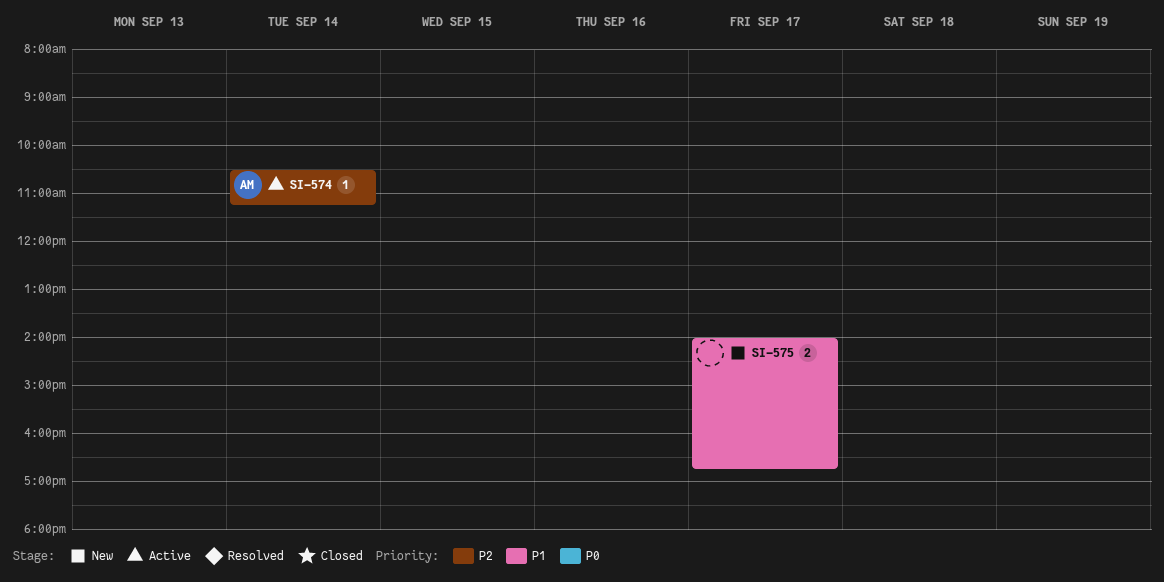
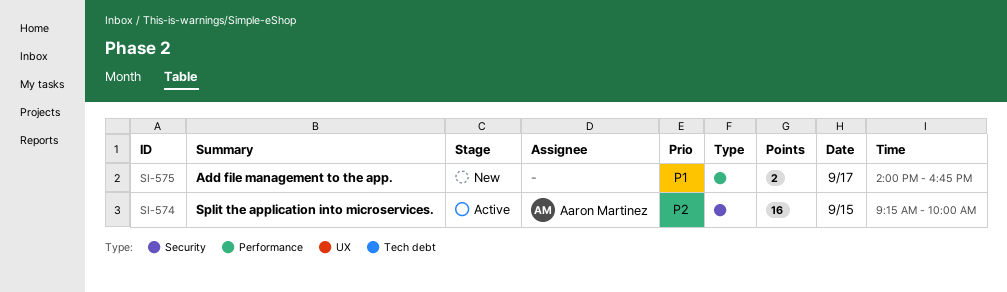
SI-574, estimate: 1 -> 16
SI-574, day: Sep 14 -> Sep 15
SI-574, begins: 10:30 -> 09:15
SI-574, ends: 11:15 -> 10:00

